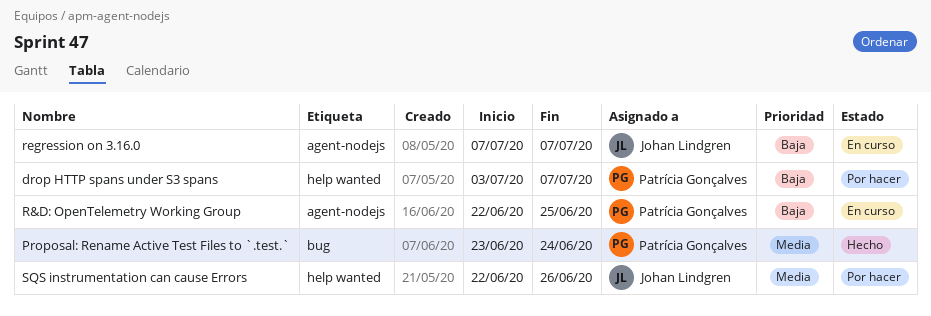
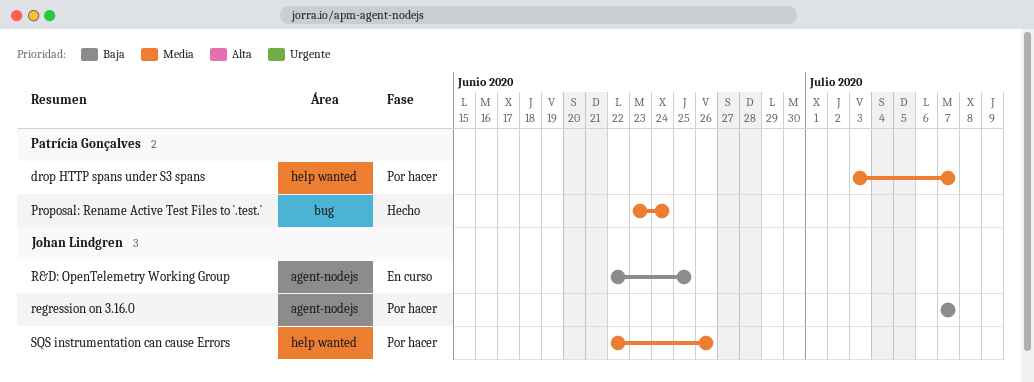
drop HTTP spans under S3 spans, priority: Baja -> Media
R&D: OpenTelemetry Working Group, owner: Patrícia Gonçalves -> Johan Lindgren
regression on 3.16.0, status: En curso -> Por hacer

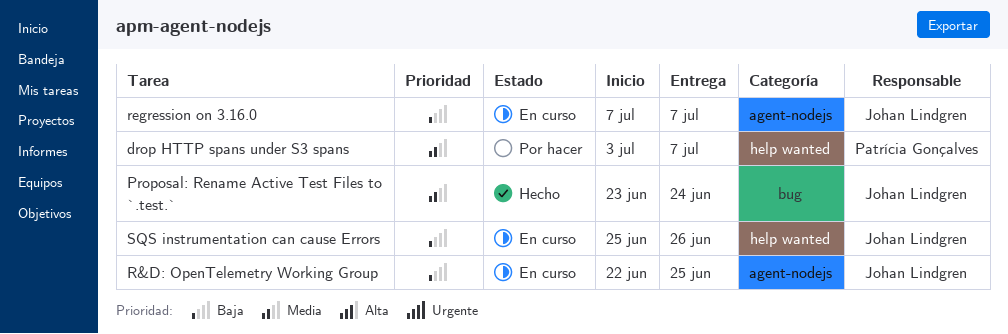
Proposal: Rename Active Test Files to `.test.`, owner: Patrícia Gonçalves -> Johan Lindgren
regression on 3.16.0, status: Por hacer -> En curso
SQS instrumentation can cause Errors, status: Por hacer -> En curso
SQS instrumentation can cause Errors, priority: Media -> Baja
SQS instrumentation can cause Errors, start: Jun 22 -> Jun 25

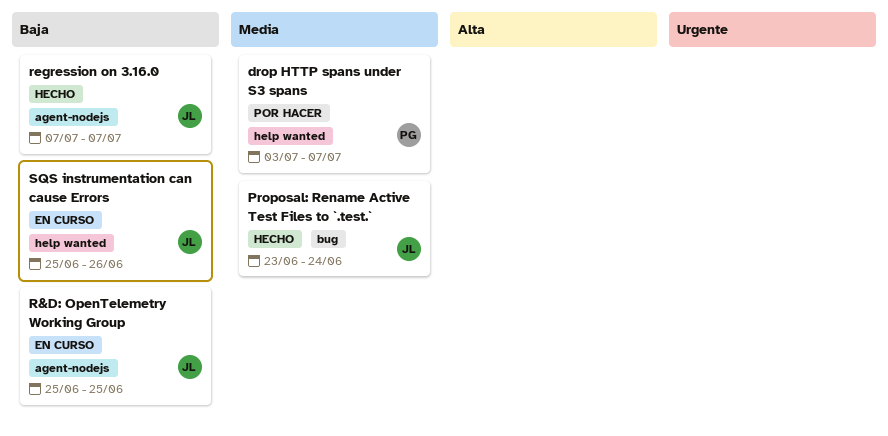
R&D: OpenTelemetry Working Group, start: Jun 22 -> Jun 25
regression on 3.16.0, status: En curso -> Hecho

